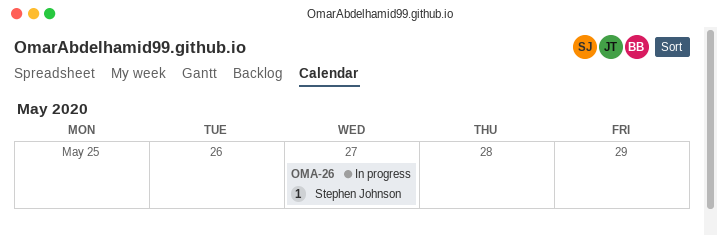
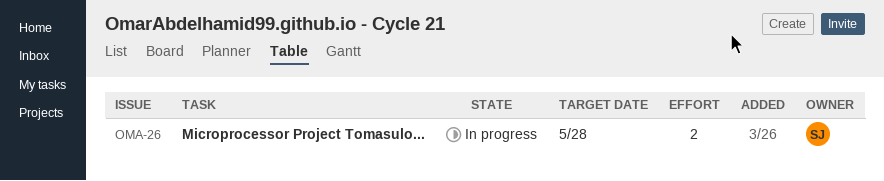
OMA-26, estimate: 1 -> 2
OMA-26, due: May 27 -> May 28

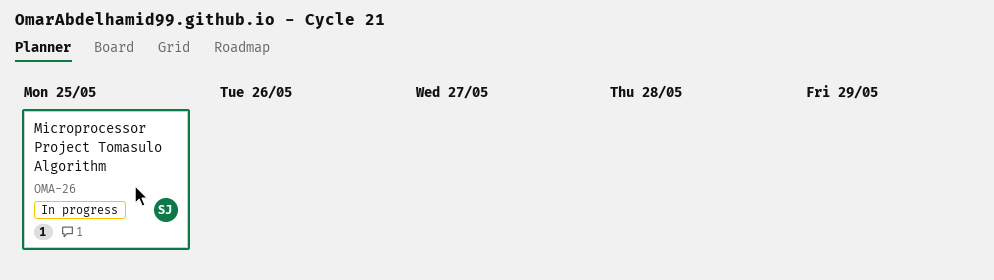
OMA-26, estimate: 2 -> 1
OMA-26, due: May 28 -> May 25

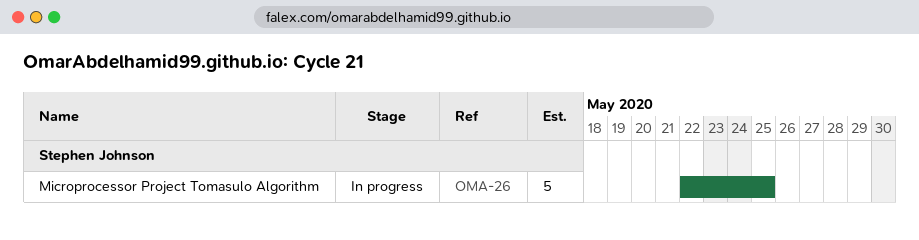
OMA-26, estimate: 1 -> 5

